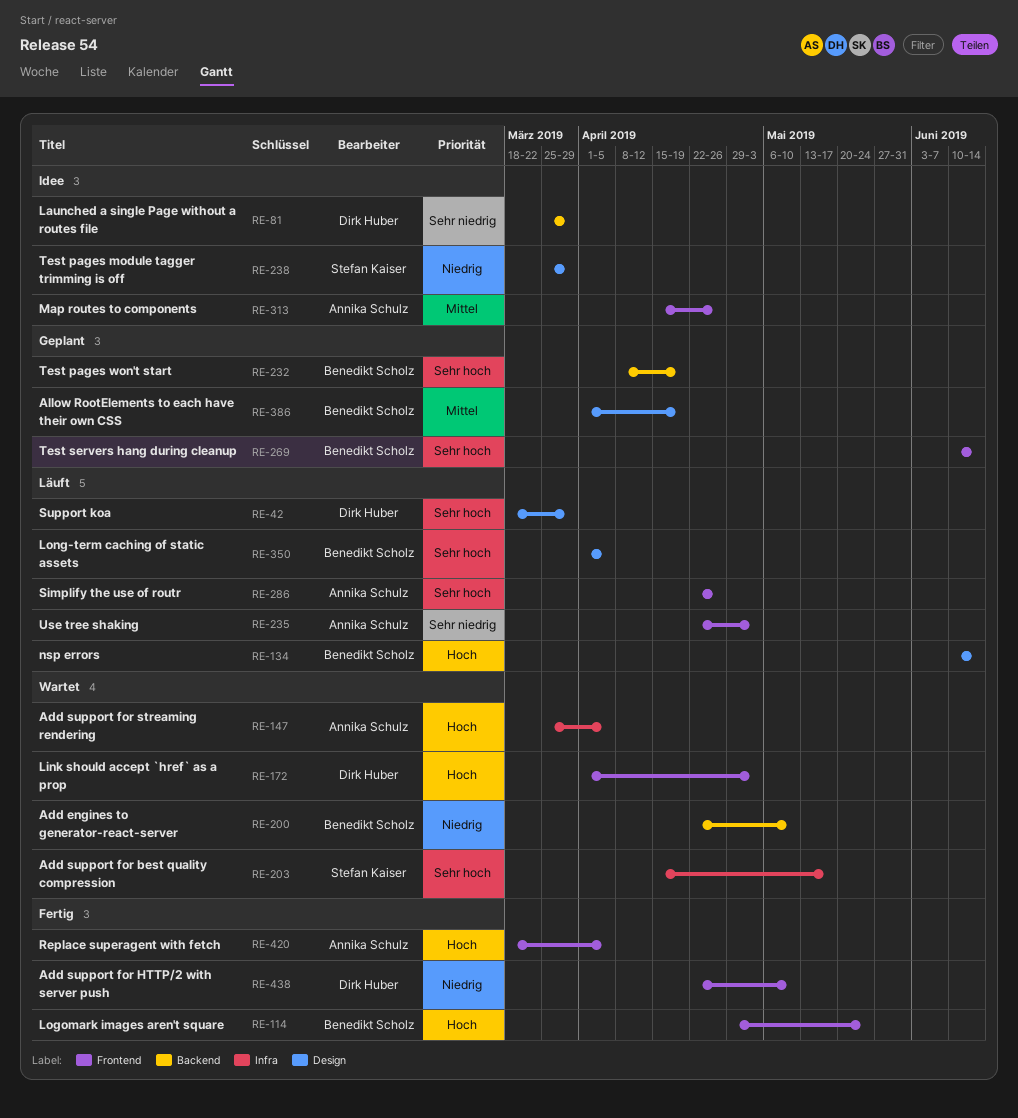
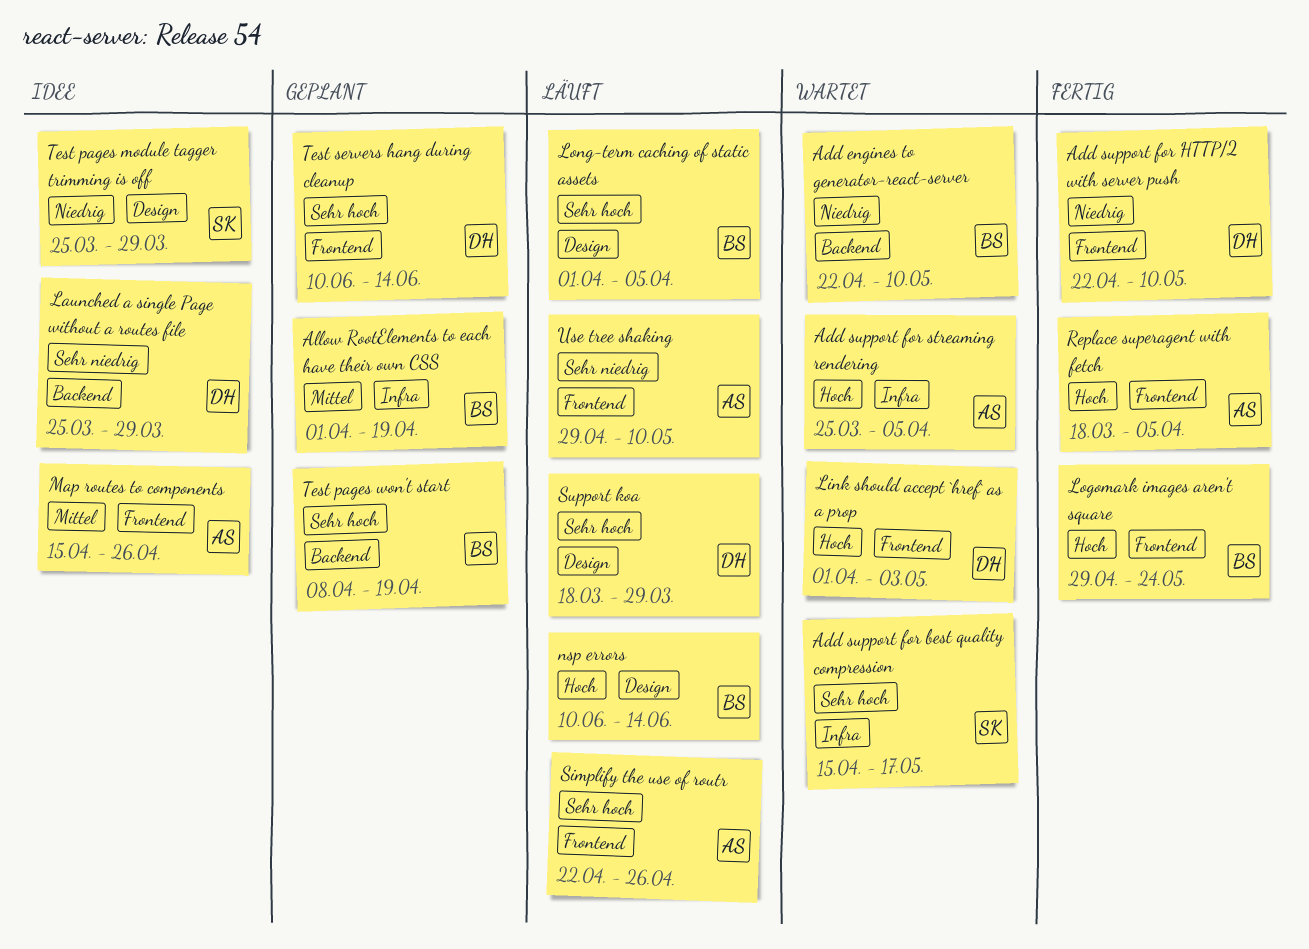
Allow RootElements to each have their own CSS, label: Design -> Infra
Test servers hang during cleanup, owner: Benedikt Scholz -> Dirk Huber
Use tree shaking, start: Apr 22 -> Apr 29
Use tree shaking, due: May 3 -> May 10

